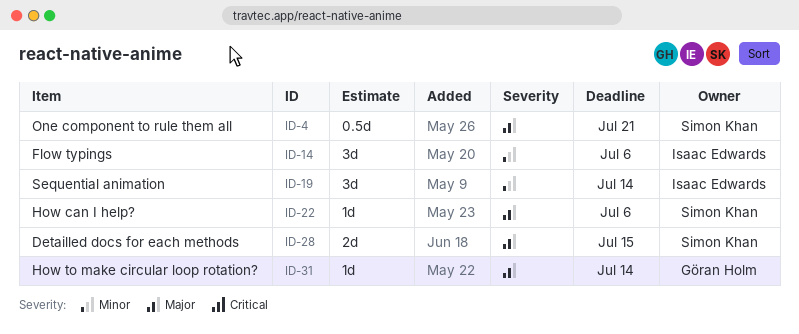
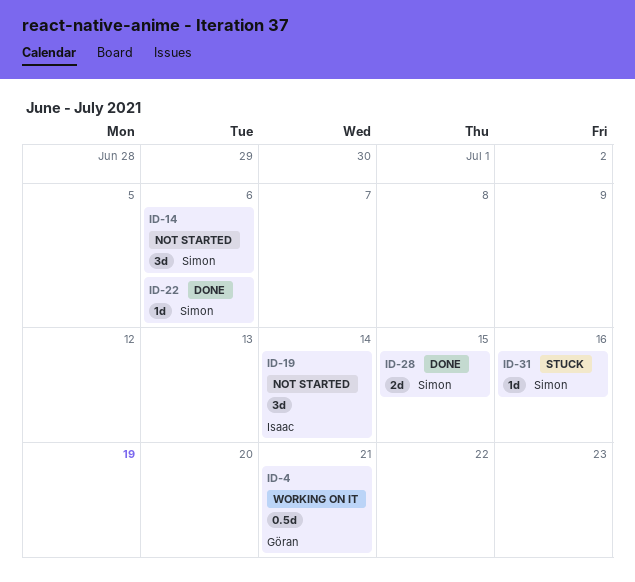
ID-4, owner: Simon Khan -> Göran Holm
ID-14, owner: Isaac Edwards -> Simon Khan
ID-31, owner: Göran Holm -> Simon Khan
ID-31, due: Jul 14 -> Jul 16

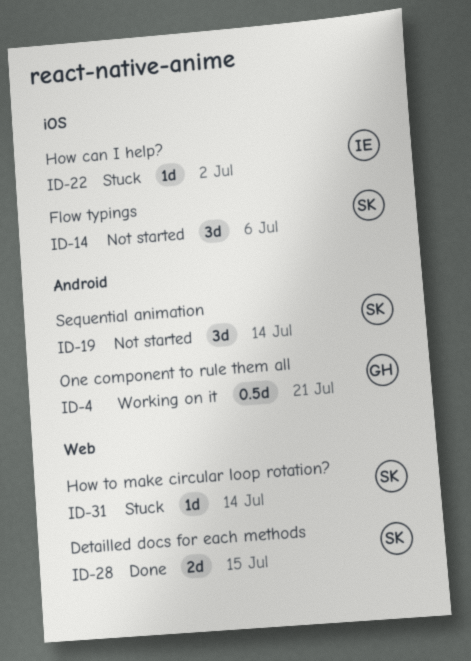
ID-19, owner: Isaac -> Simon
ID-22, status: Done -> Stuck
ID-22, owner: Simon -> Isaac
ID-22, due: Jul 6 -> Jul 2
ID-31, due: Jul 16 -> Jul 14

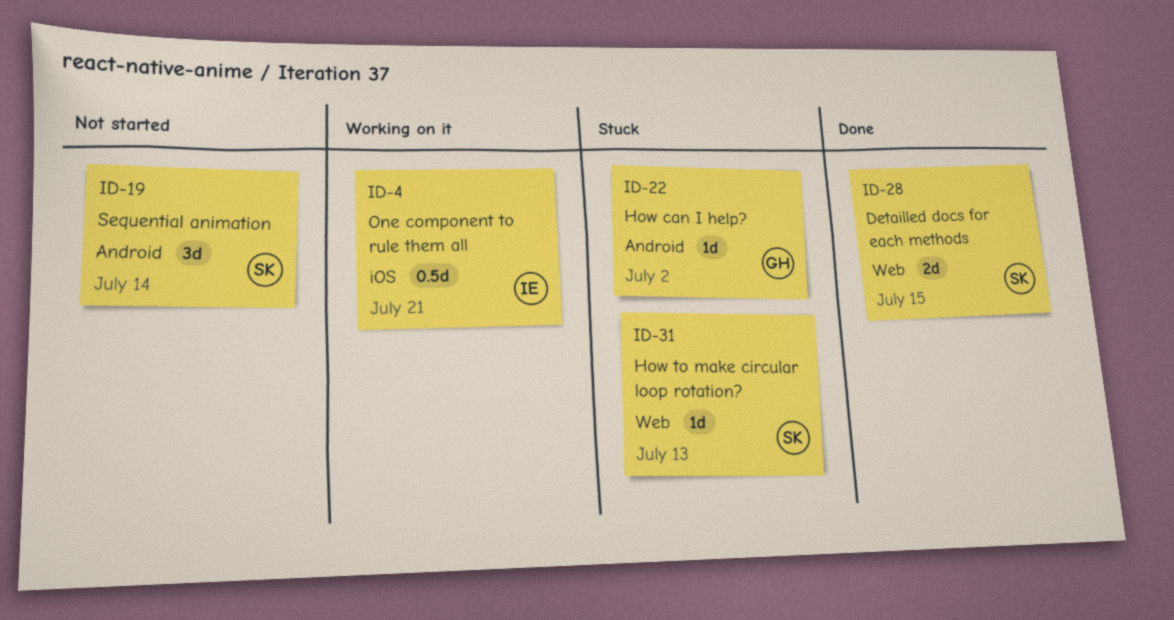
ID-4, owner: GH -> IE
ID-4, label: Android -> iOS
ID-14: present -> none
ID-22, owner: IE -> GH
ID-22, label: iOS -> Android
ID-31, due: Jul 14 -> Jul 13

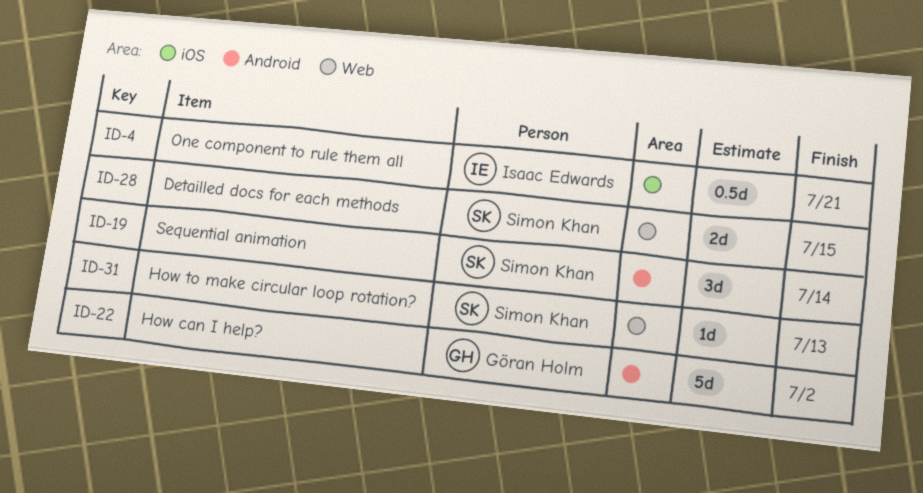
ID-22, estimate: 1d -> 5d

